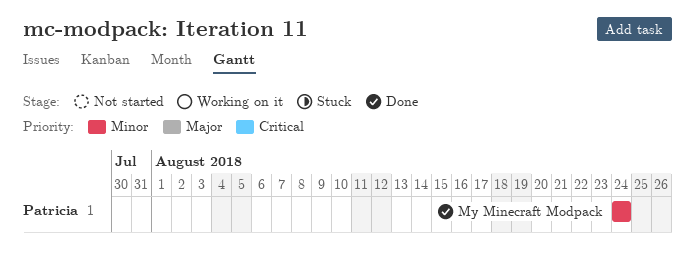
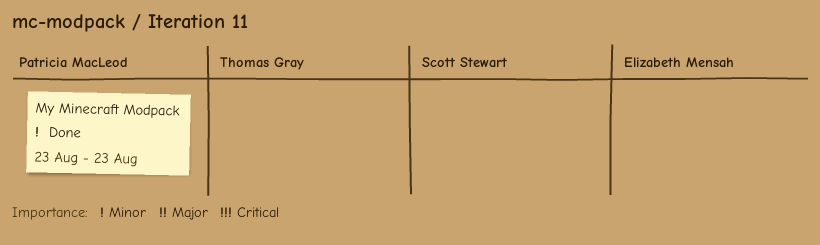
My Minecraft Modpack, start: Aug 24 -> Aug 23
My Minecraft Modpack, due: Aug 24 -> Aug 23

